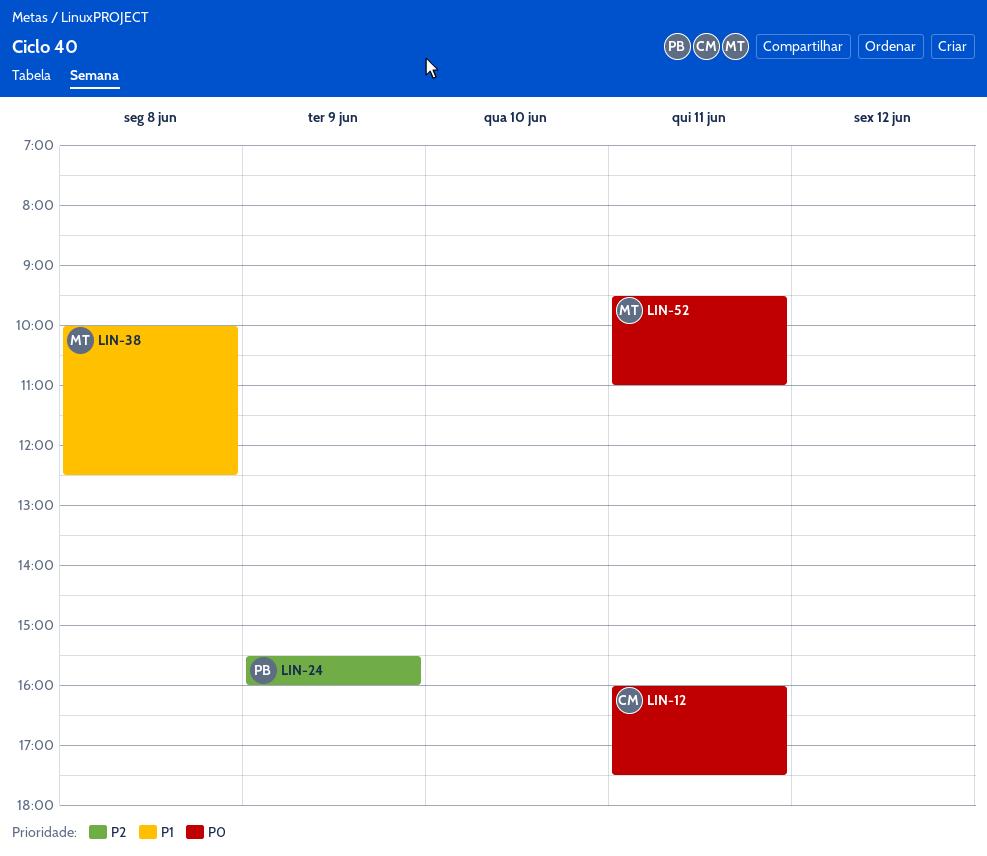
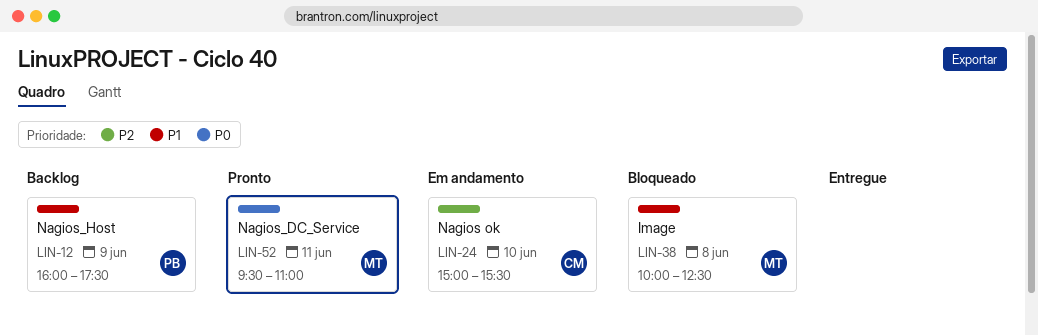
LIN-12, owner: CM -> PB
LIN-12, priority: P0 -> P1
LIN-12, day: Jun 11 -> Jun 9
LIN-24, owner: PB -> CM
LIN-24, day: Jun 9 -> Jun 10
LIN-24, begins: 15:30 -> 15:00
LIN-24, ends: 16:00 -> 15:30

